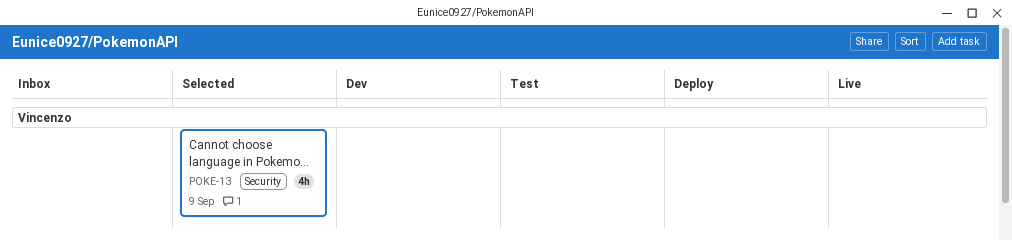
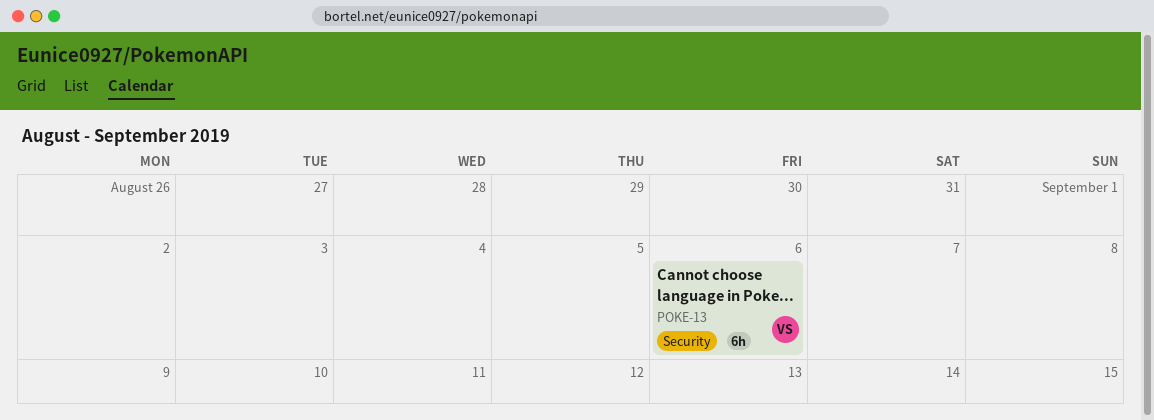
POKE-13, estimate: 4h -> 6h
POKE-13, due: Sep 9 -> Sep 6

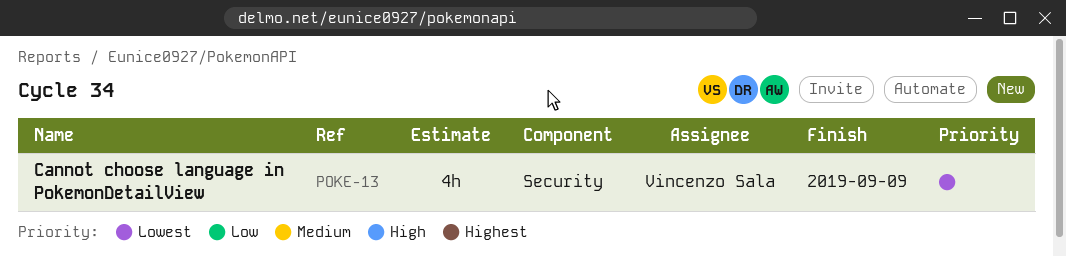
POKE-13, estimate: 6h -> 4h
POKE-13, due: Sep 6 -> Sep 9

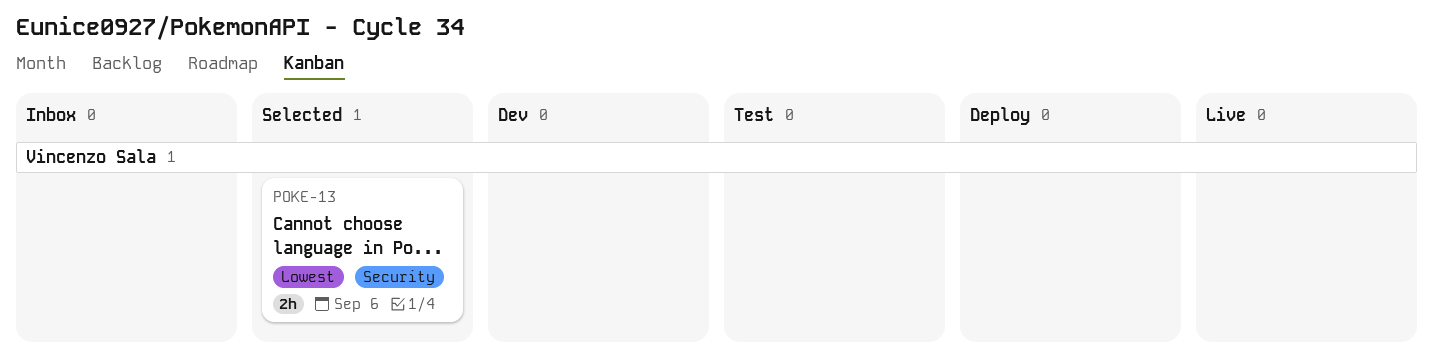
POKE-13, estimate: 4h -> 2h
POKE-13, due: Sep 9 -> Sep 6

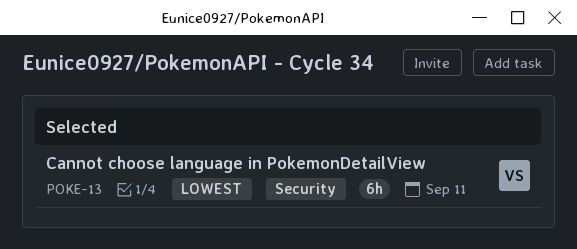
POKE-13, estimate: 2h -> 6h
POKE-13, due: Sep 6 -> Sep 11

